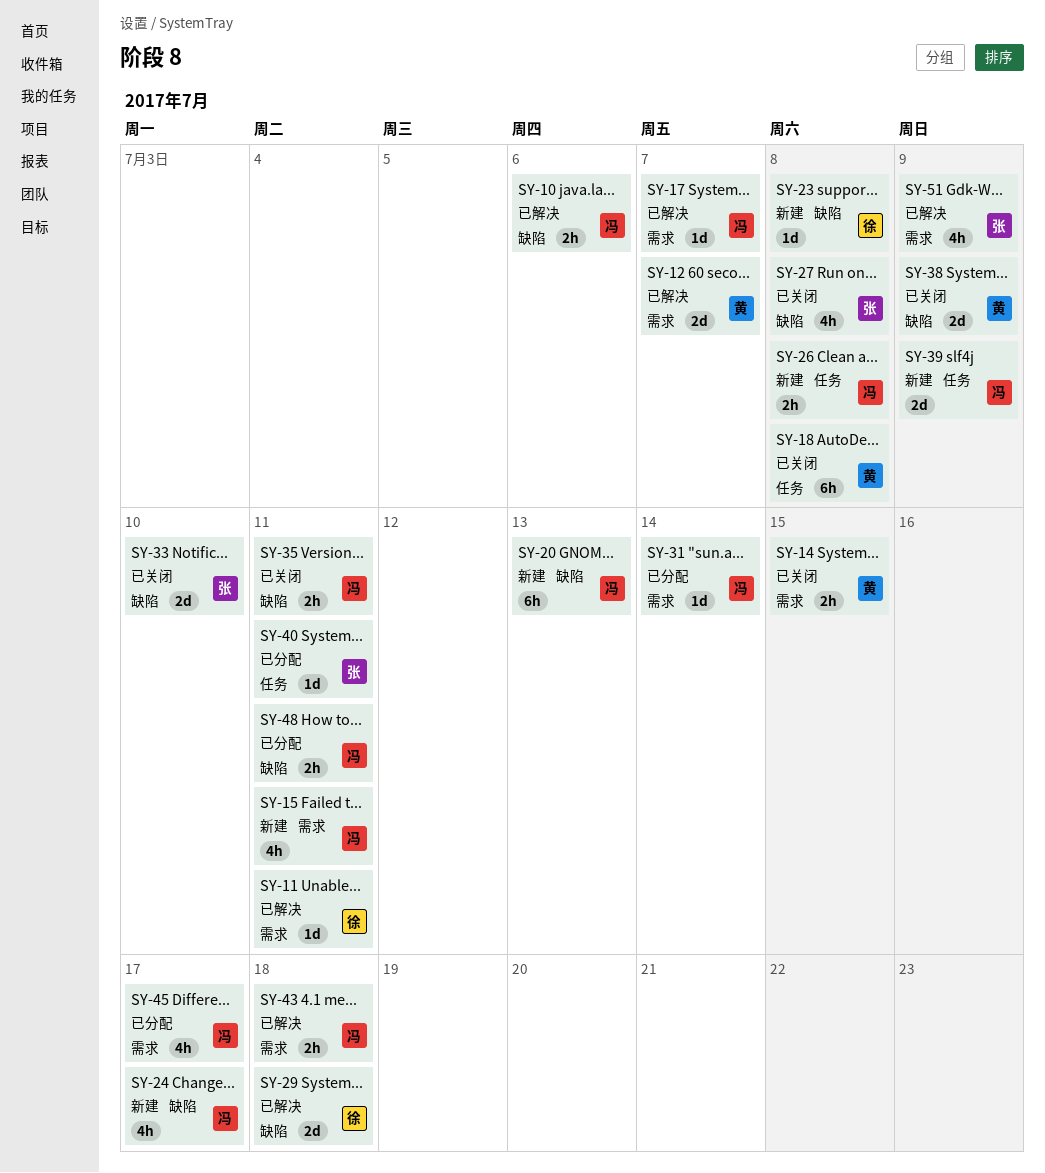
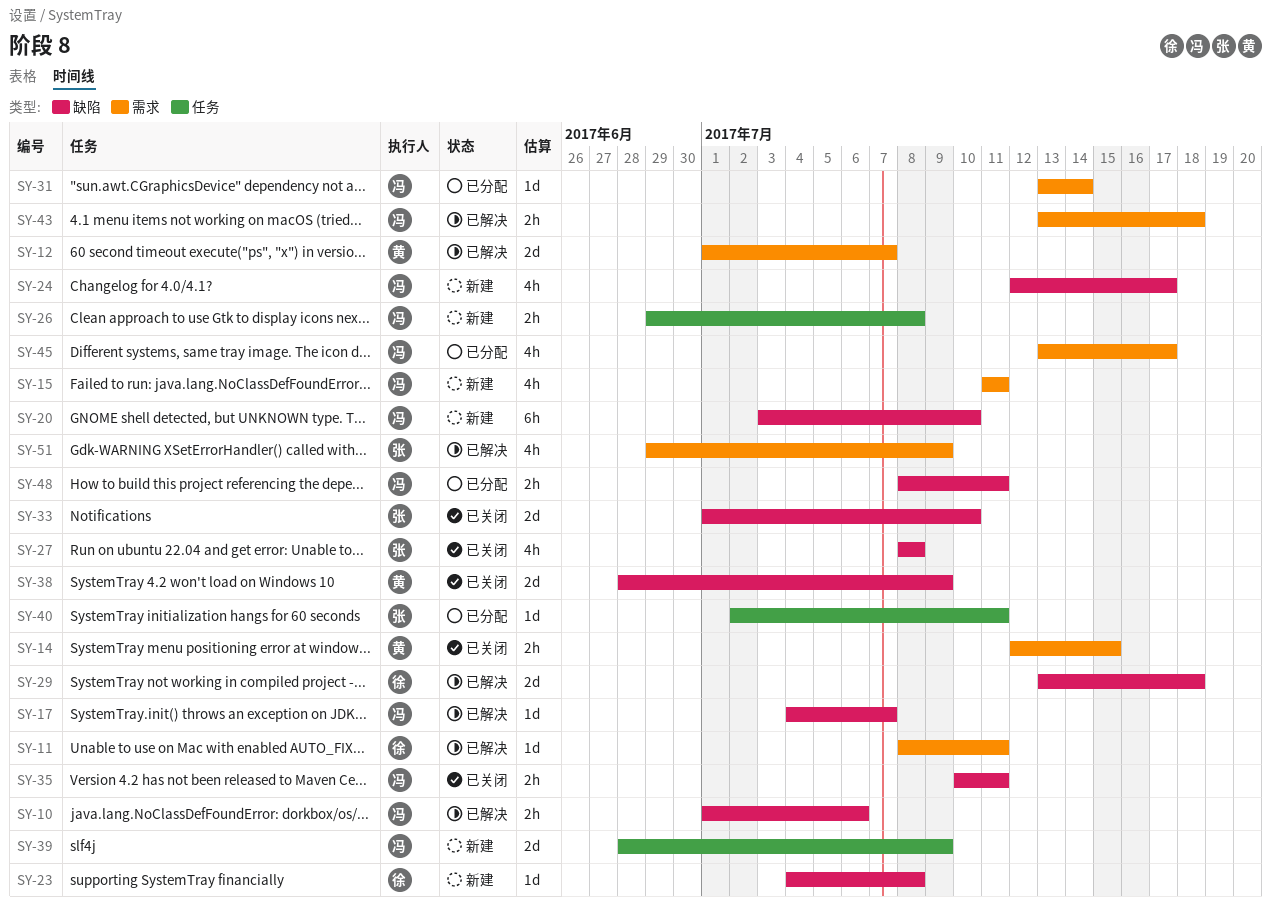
SY-17, label: 需求 -> 缺陷
SY-18: present -> none
SY-20, due: Jul 13 -> Jul 10

